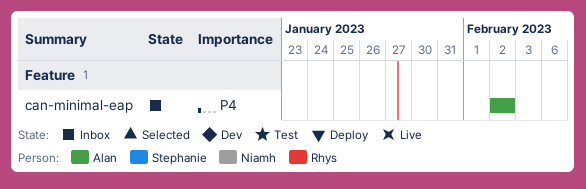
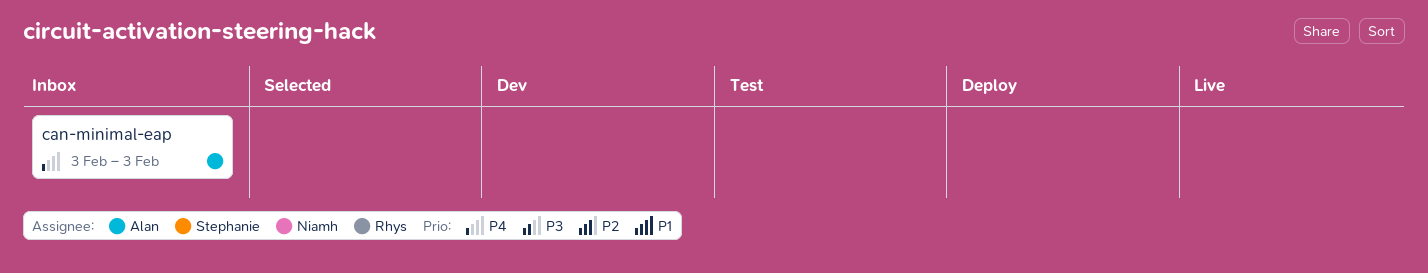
can-minimal-eap, start: Feb 2 -> Feb 3
can-minimal-eap, due: Feb 2 -> Feb 3

